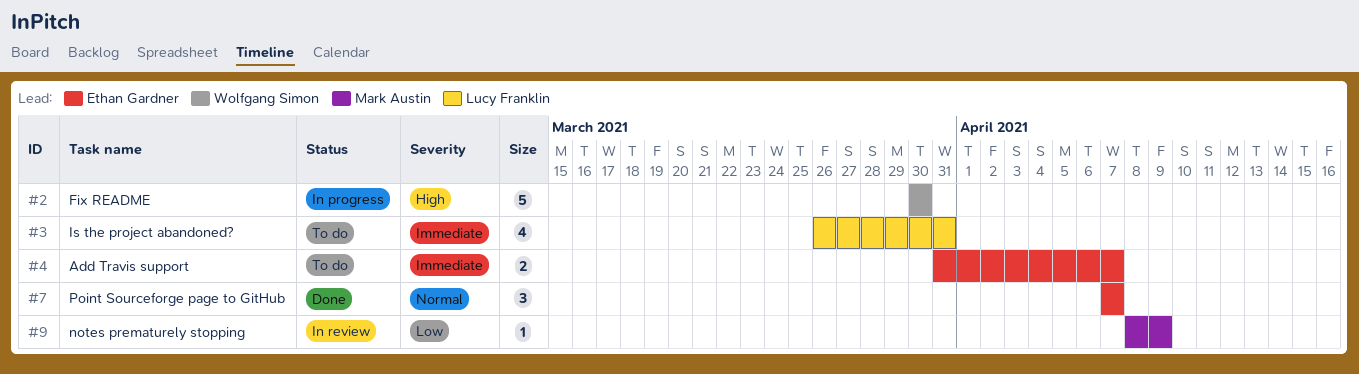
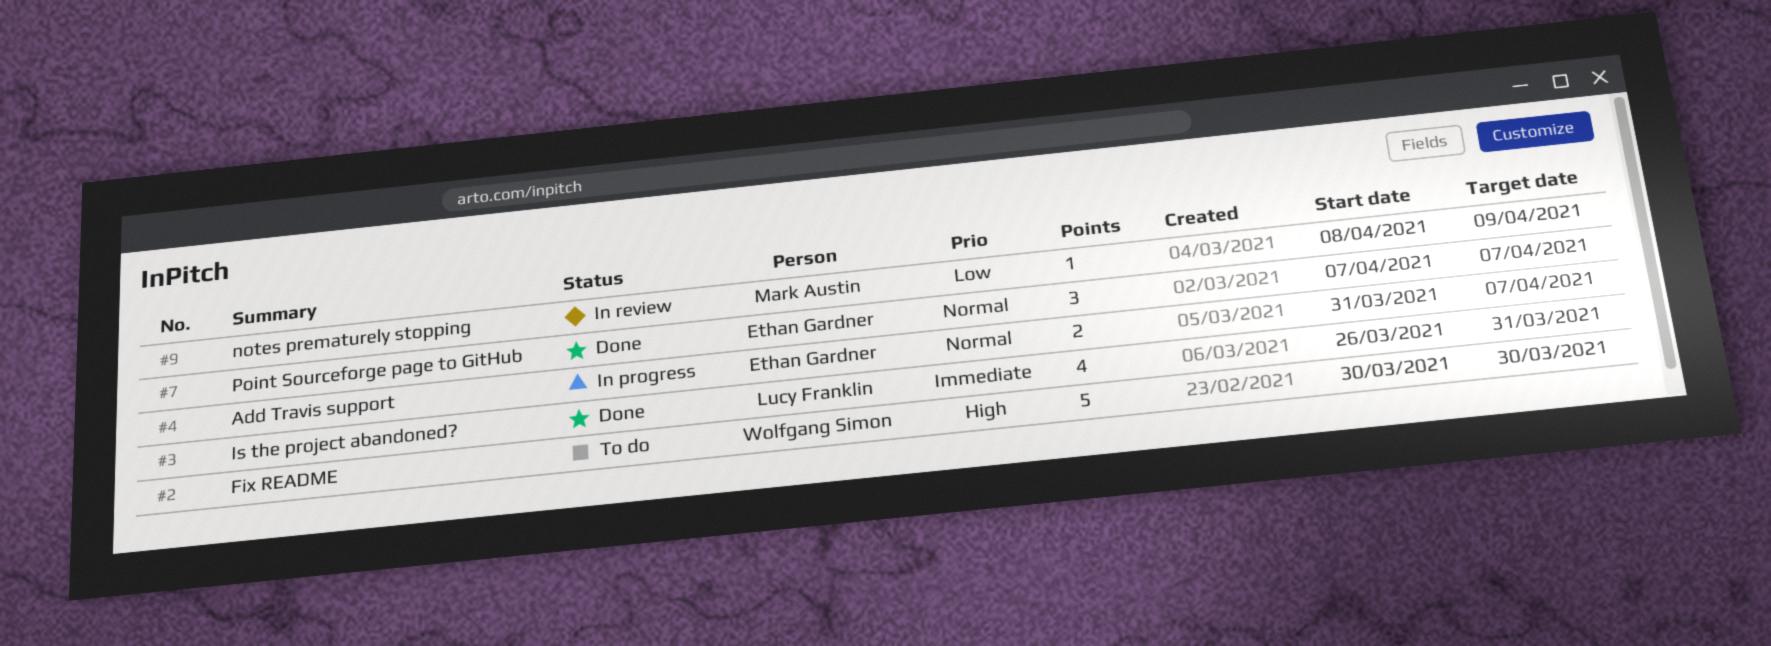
#2, status: In progress -> To do
#3, status: To do -> Done
#4, status: To do -> In progress
#4, priority: Immediate -> Normal

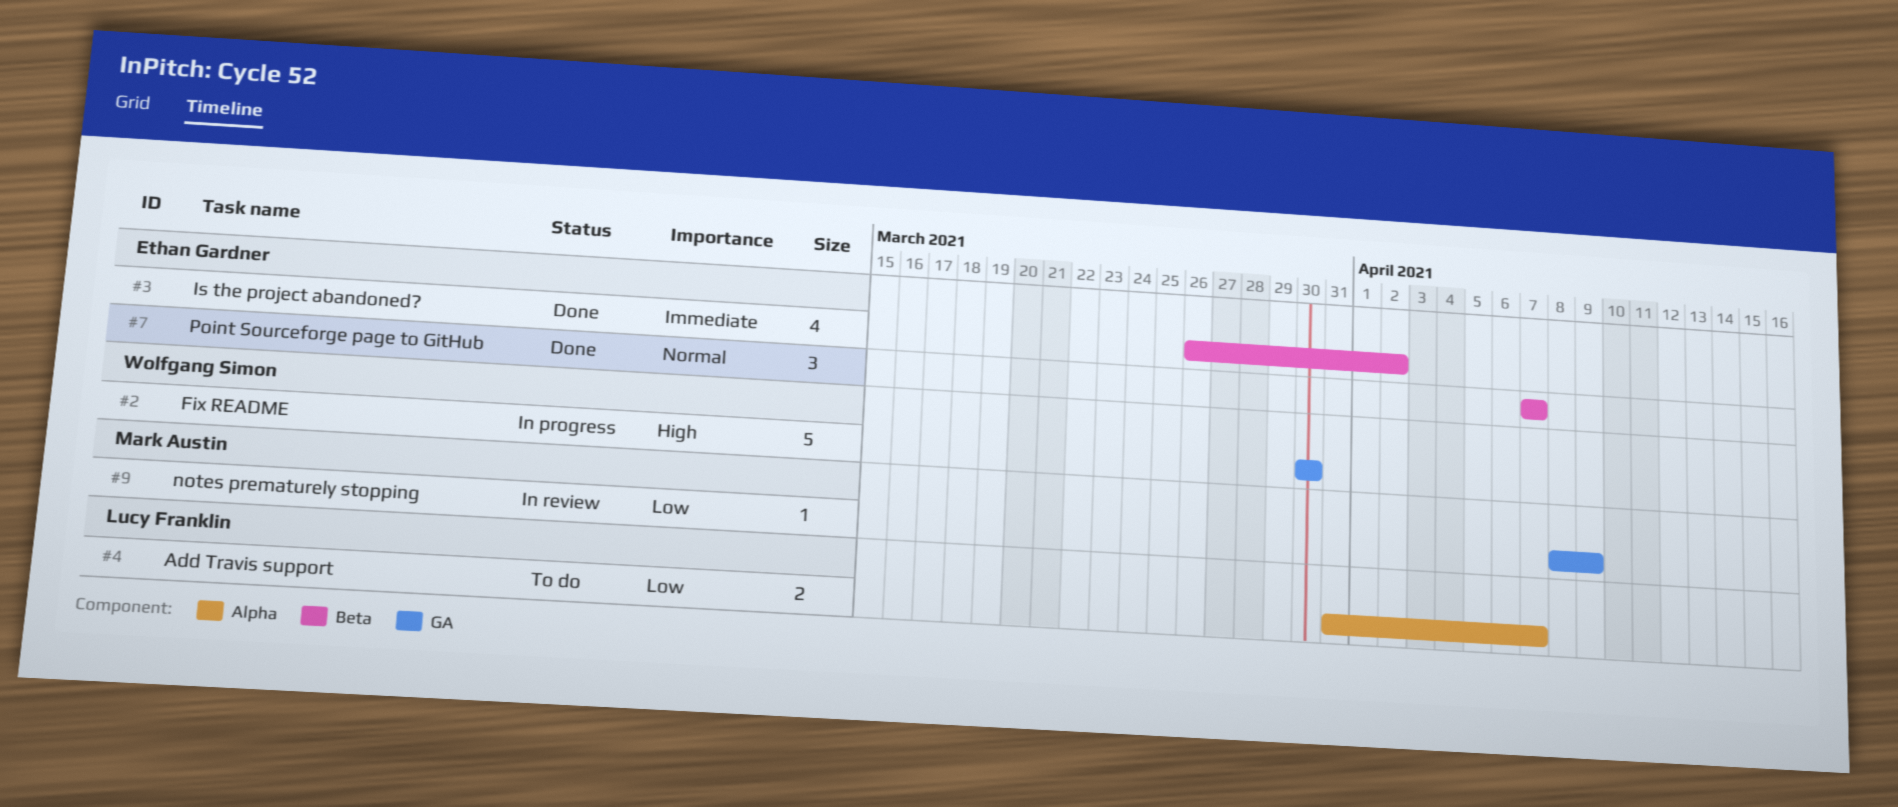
#2, status: To do -> In progress
#3, owner: Lucy Franklin -> Ethan Gardner
#3, due: Mar 31 -> Apr 2
#4, status: In progress -> To do
#4, owner: Ethan Gardner -> Lucy Franklin
#4, priority: Normal -> Low

